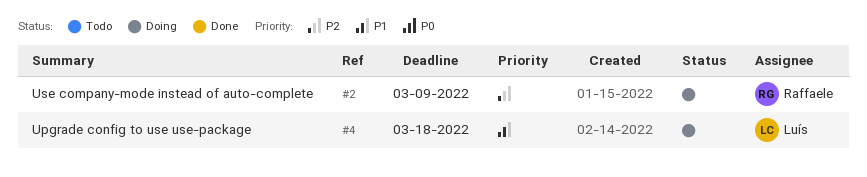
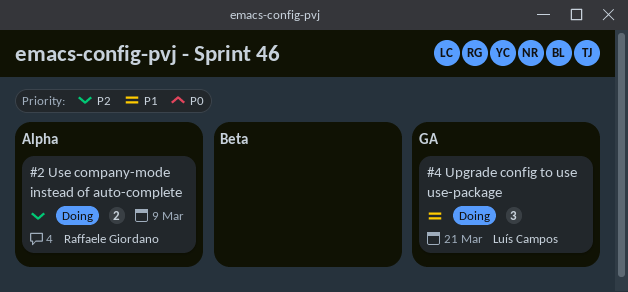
#4, due: Mar 18 -> Mar 21

